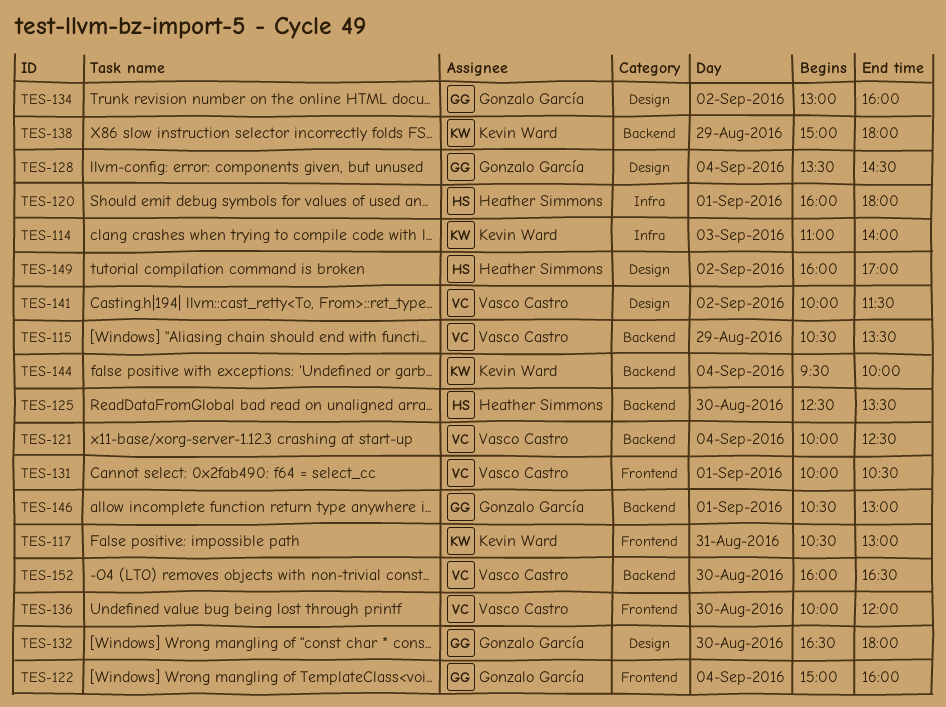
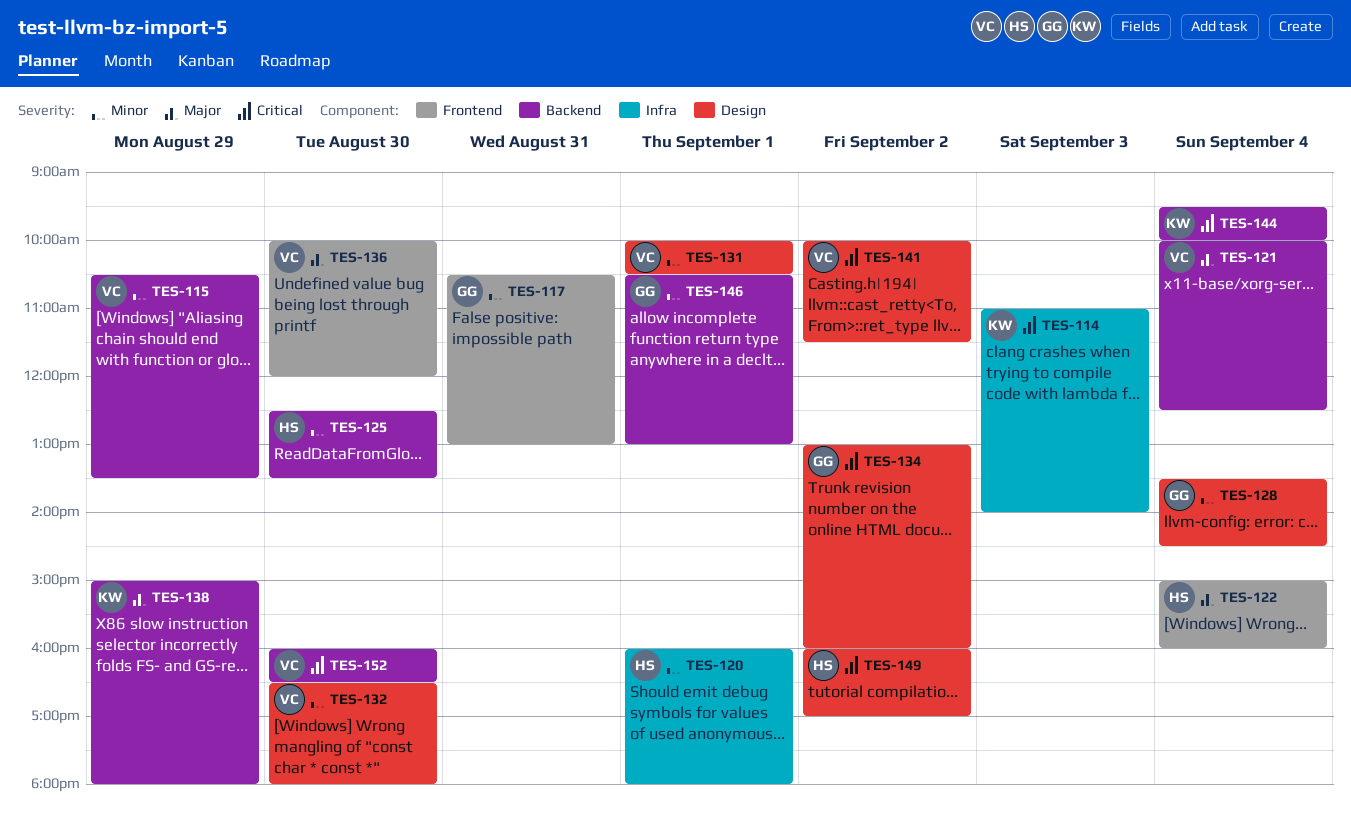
TES-117, owner: Kevin Ward -> Gonzalo García
TES-122, owner: Gonzalo García -> Heather Simmons
TES-131, label: Frontend -> Design
TES-132, owner: Gonzalo García -> Vasco Castro

